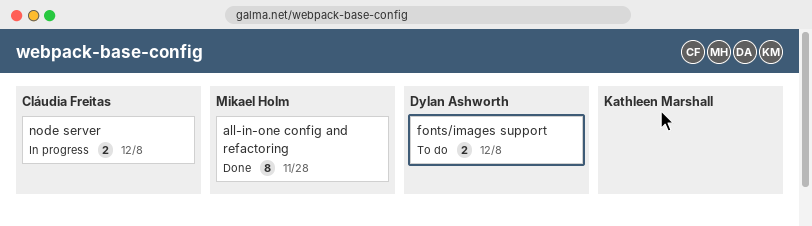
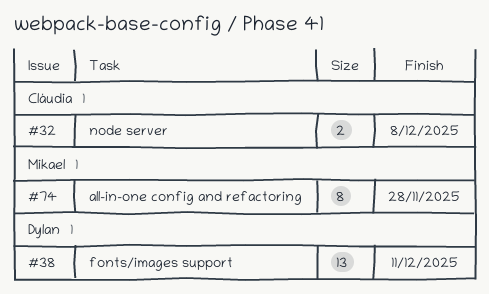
fonts/images support, estimate: 2 -> 13
fonts/images support, due: Dec 8 -> Dec 11

